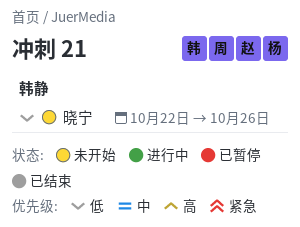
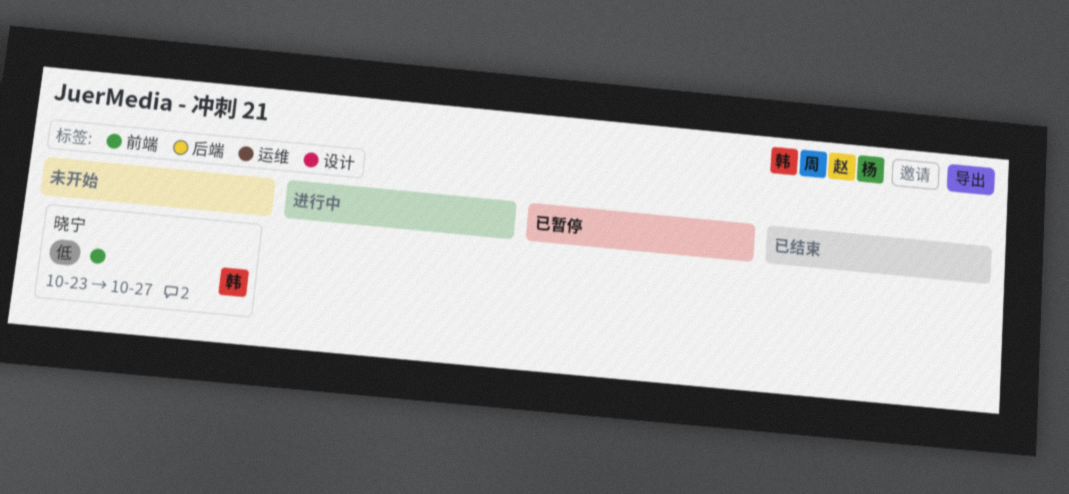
晓宁, start: Oct 22 -> Oct 23
晓宁, due: Oct 26 -> Oct 27

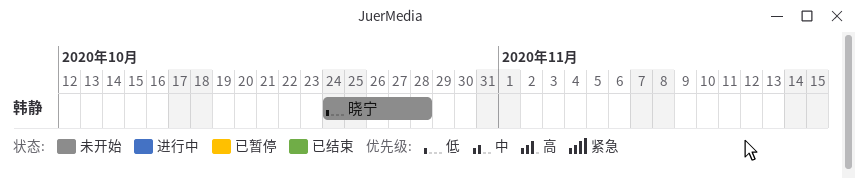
晓宁, start: Oct 23 -> Oct 24
晓宁, due: Oct 27 -> Oct 28

